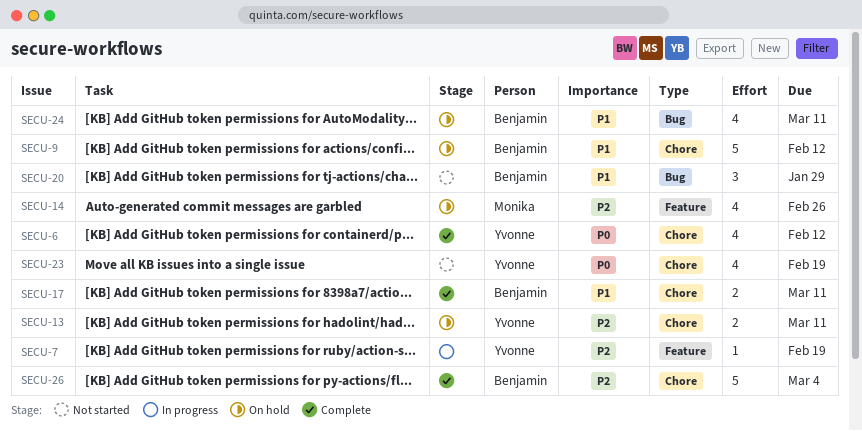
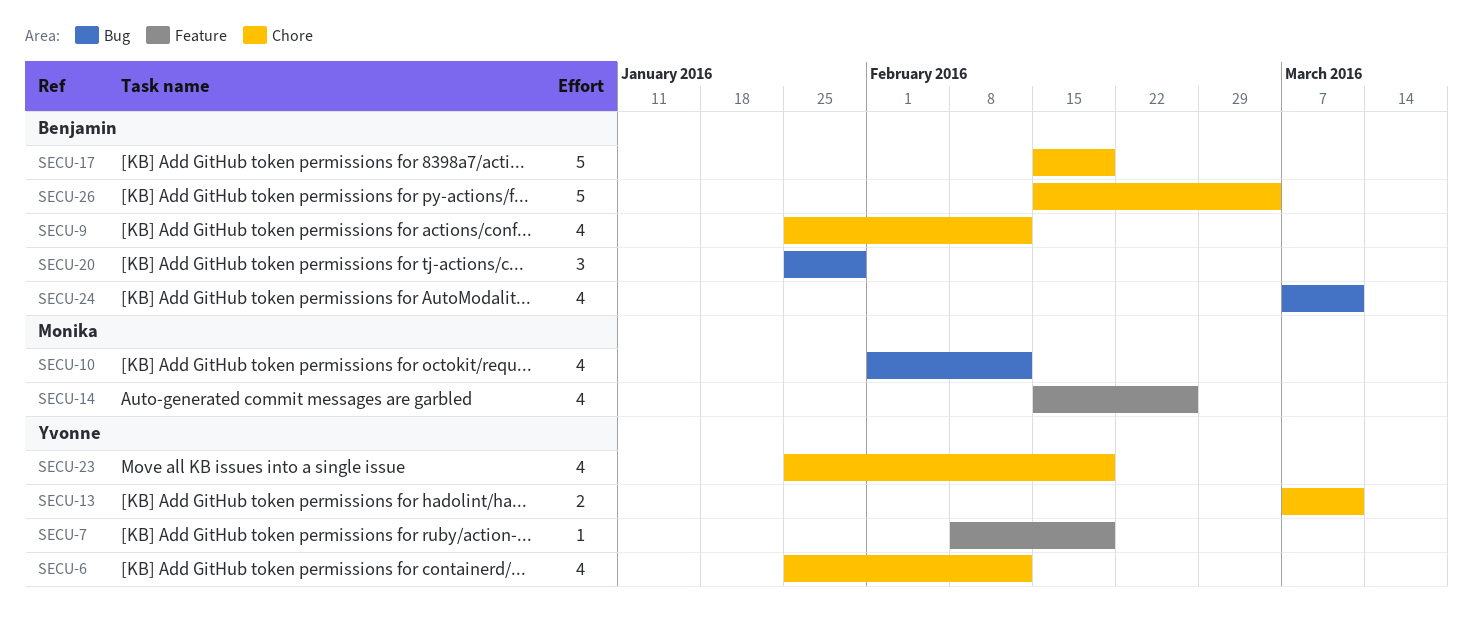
SECU-9, estimate: 5 -> 4
SECU-10: none -> present
SECU-17, estimate: 2 -> 5
SECU-17, due: Mar 11 -> Feb 19

